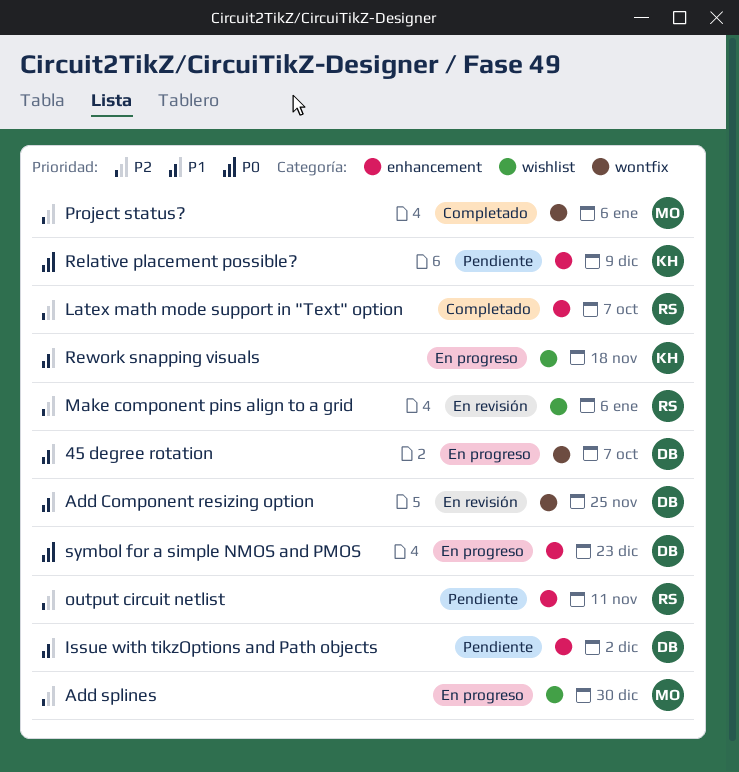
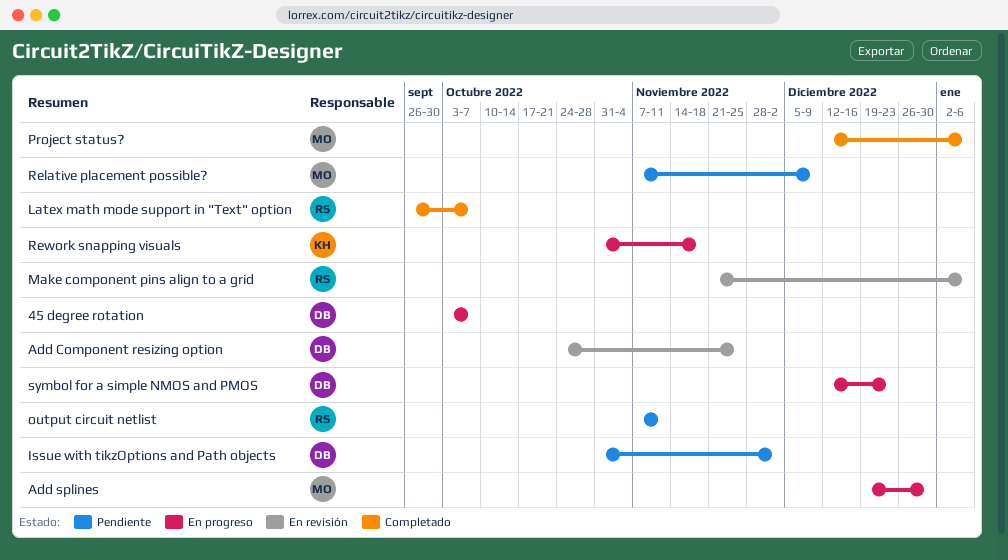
Relative placement possible?, owner: KH -> MO

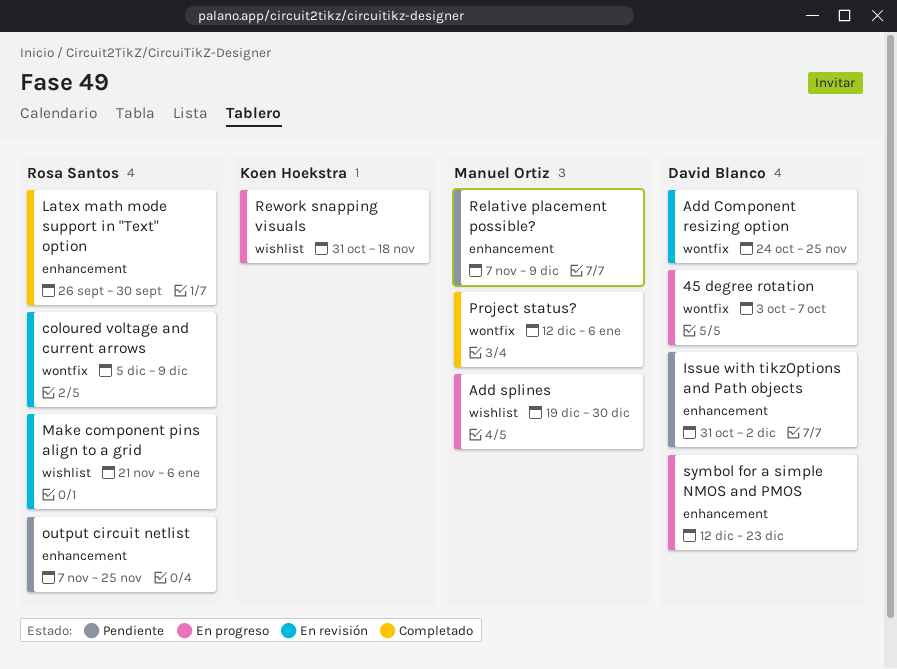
coloured voltage and current arrows: none -> present
Latex math mode support in "Text" option, due: Oct 7 -> Sep 30
output circuit netlist, due: Nov 11 -> Nov 25

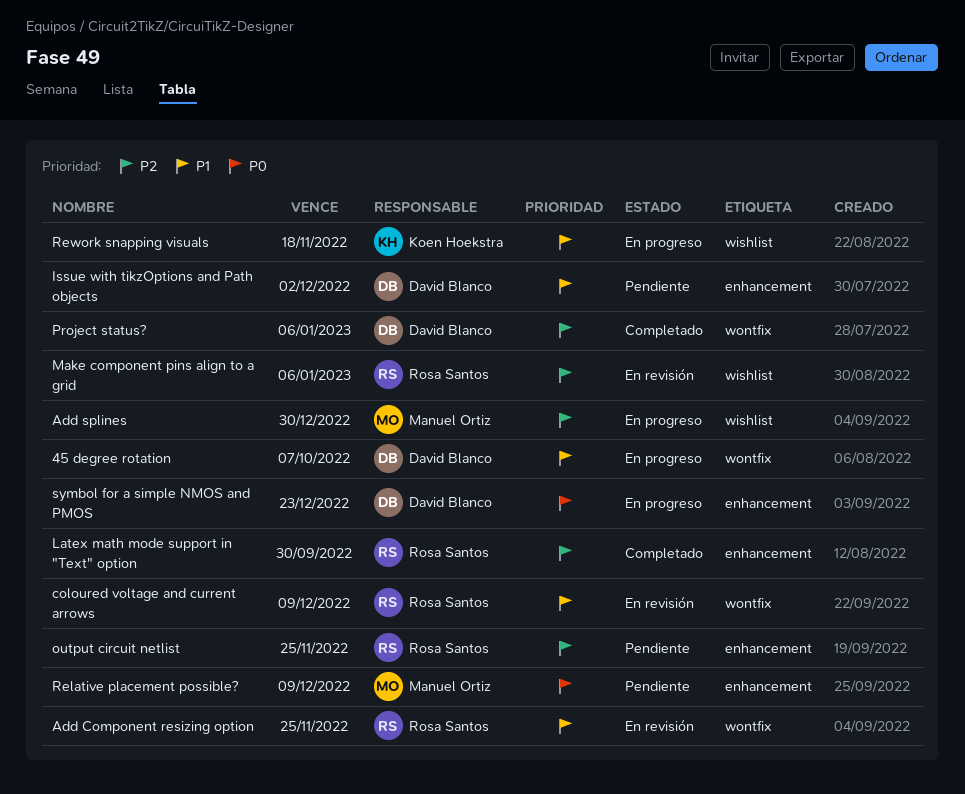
Add Component resizing option, owner: David Blanco -> Rosa Santos
Project status?, owner: Manuel Ortiz -> David Blanco

